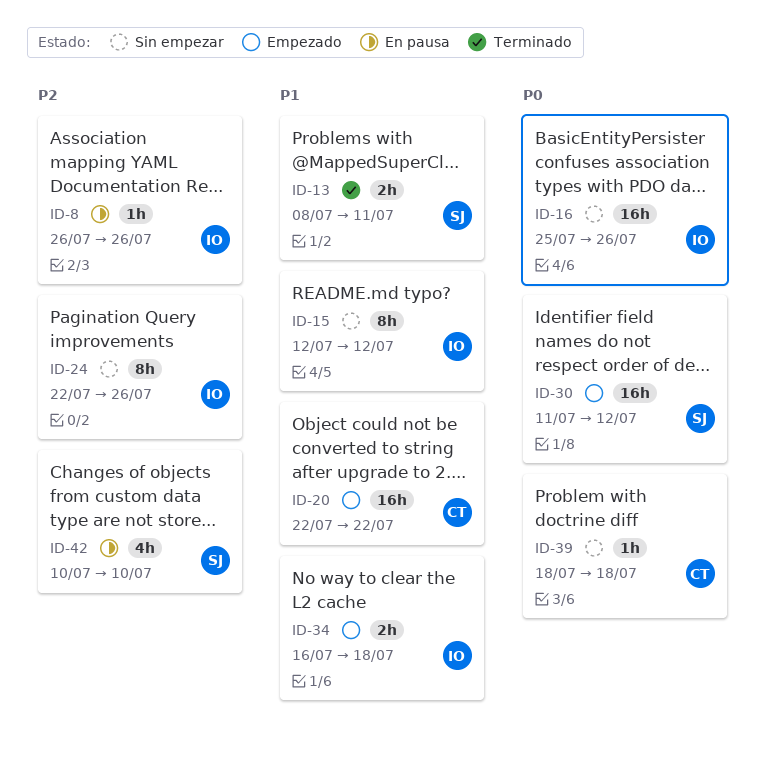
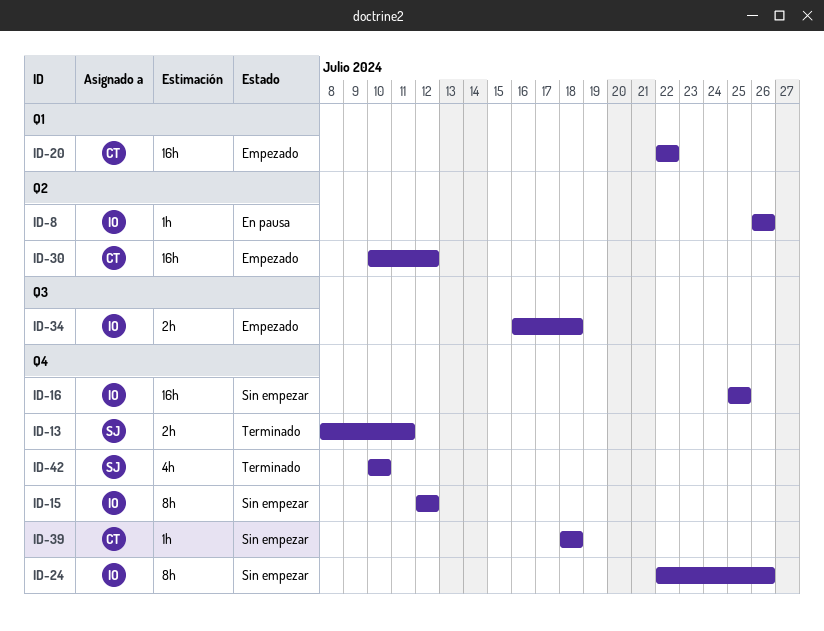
ID-16, due: Jul 26 -> Jul 25
ID-30, owner: SJ -> CT
ID-30, start: Jul 11 -> Jul 10
ID-42, status: En pausa -> Terminado

